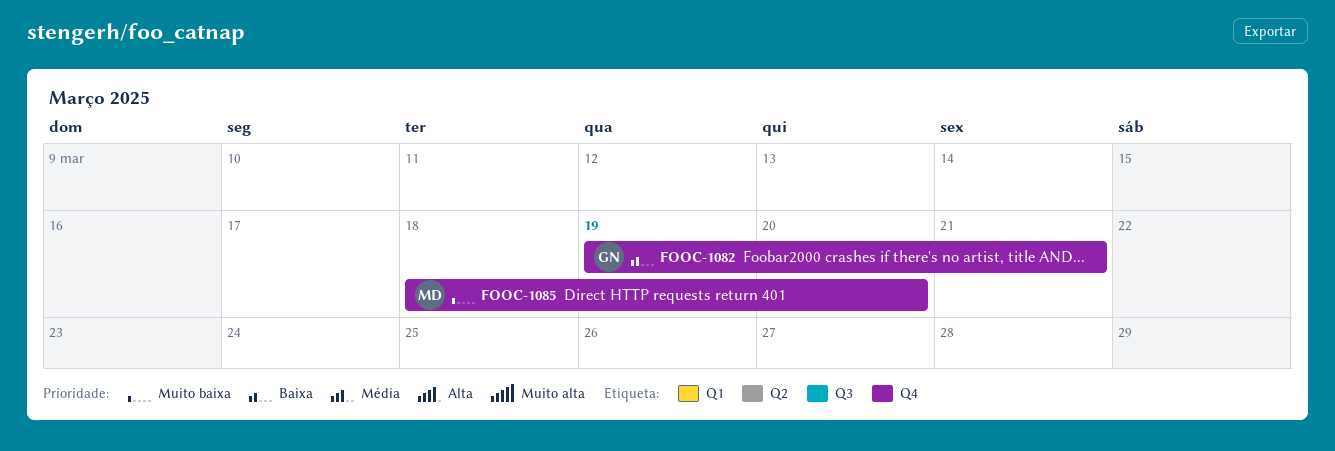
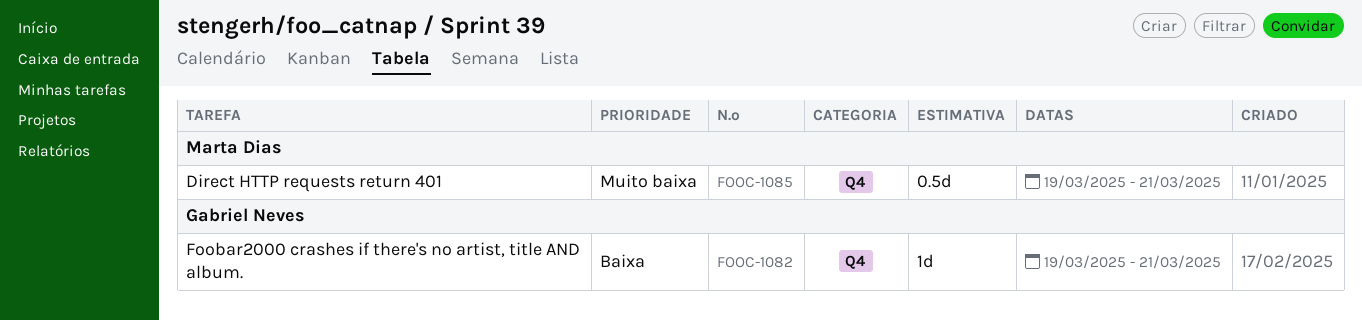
FOOC-1085, start: Mar 18 -> Mar 19
FOOC-1085, due: Mar 20 -> Mar 21

